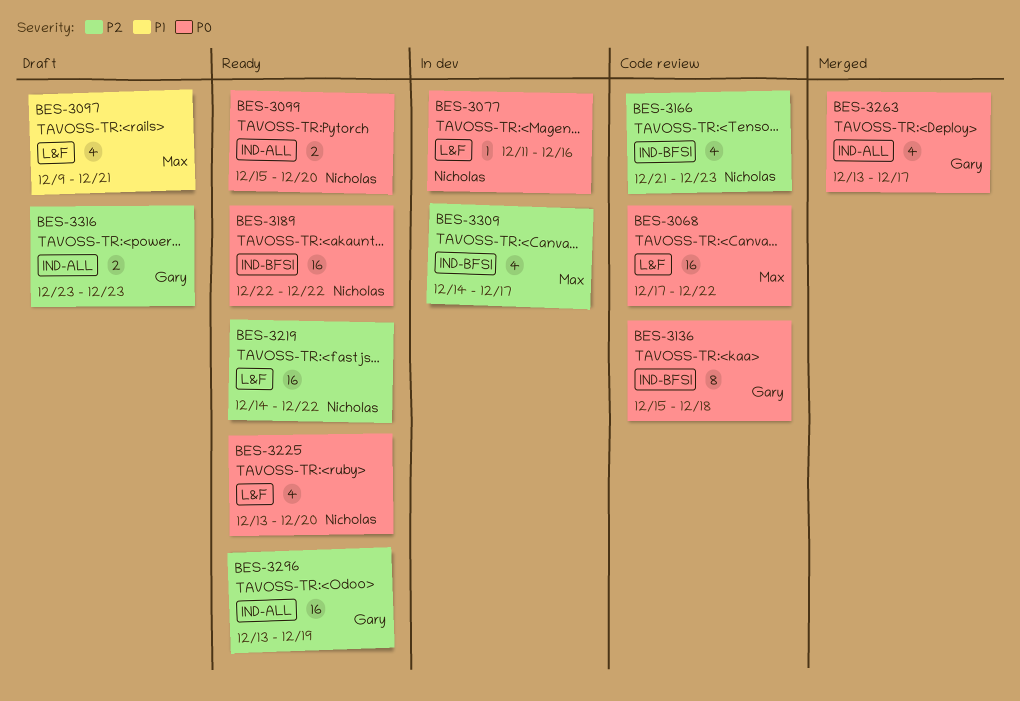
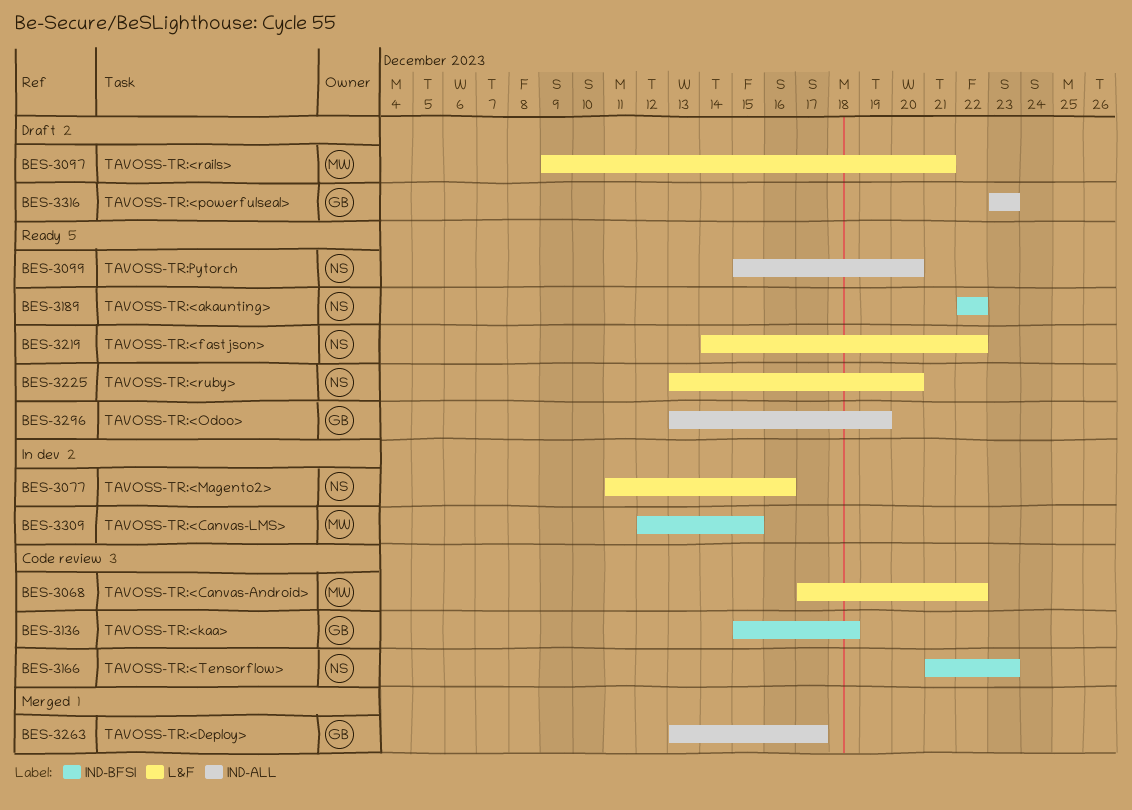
BES-3309, start: Dec 14 -> Dec 12
BES-3309, due: Dec 17 -> Dec 15

